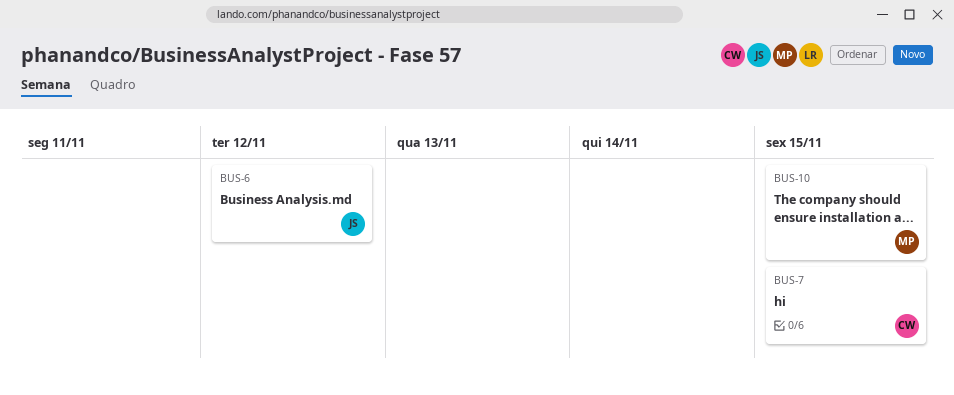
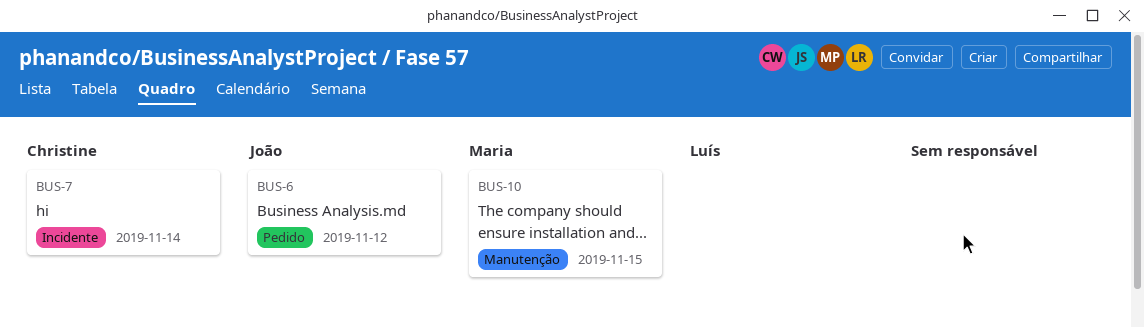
BUS-7, due: Nov 15 -> Nov 14

